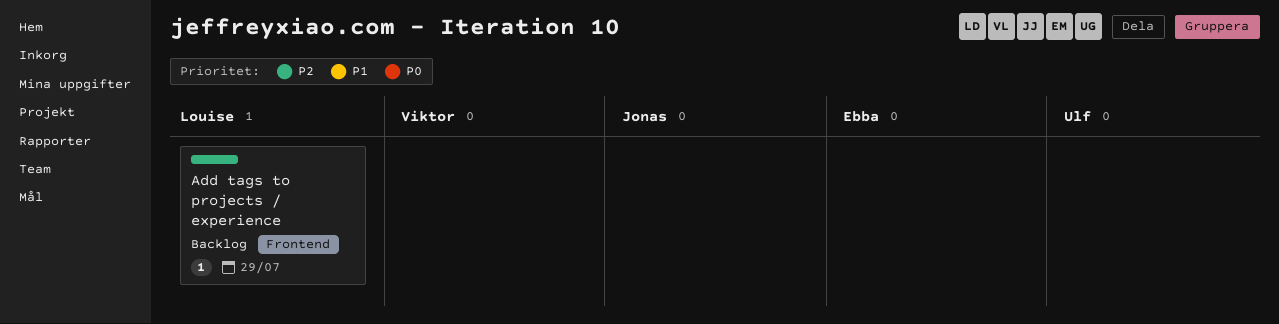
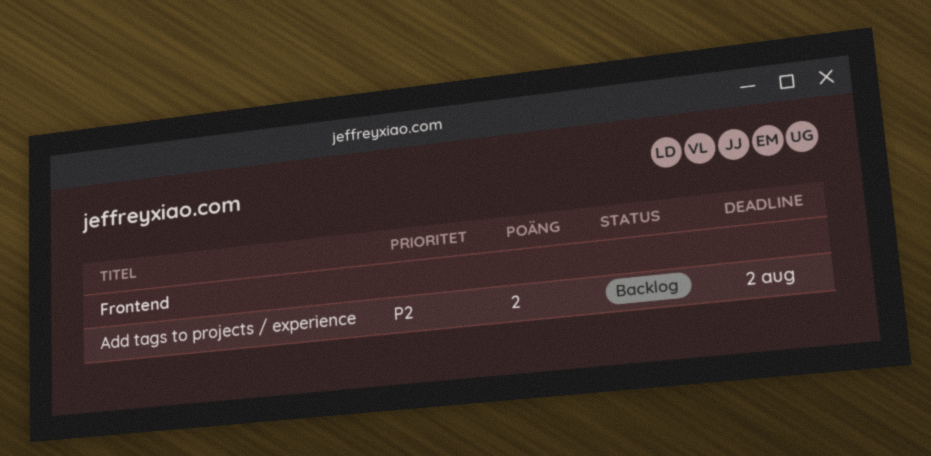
Add tags to projects / experience, estimate: 1 -> 2
Add tags to projects / experience, due: Jul 29 -> Aug 2

